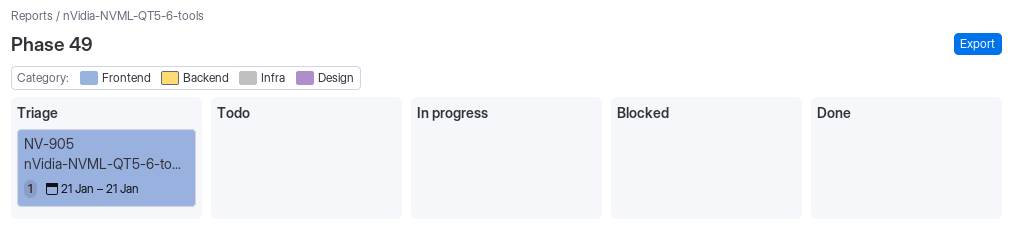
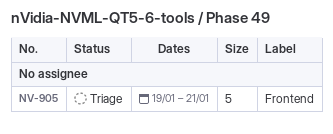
NV-905, estimate: 1 -> 5
NV-905, start: Jan 21 -> Jan 19

